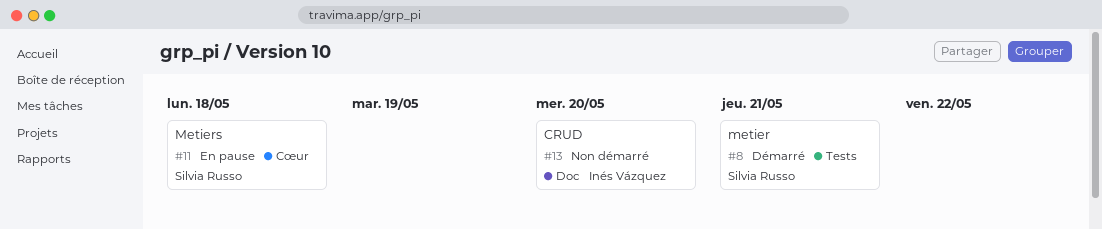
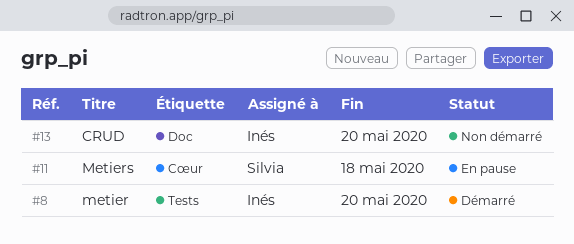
#8, owner: Silvia Russo -> Inés Vázquez
#8, due: May 21 -> May 20

